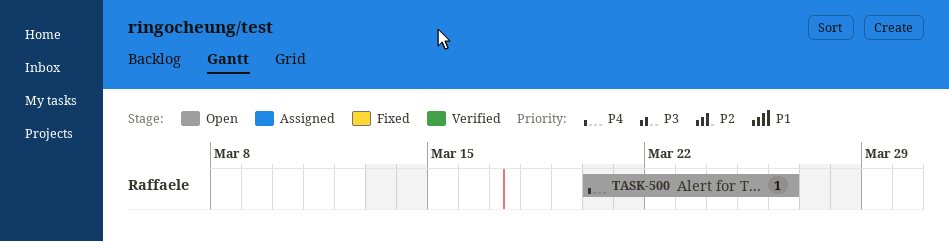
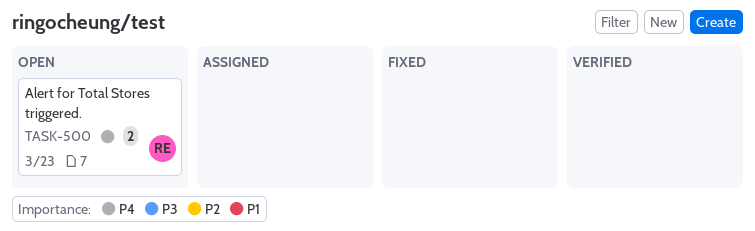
TASK-500, estimate: 1 -> 2
TASK-500, due: Mar 26 -> Mar 23

